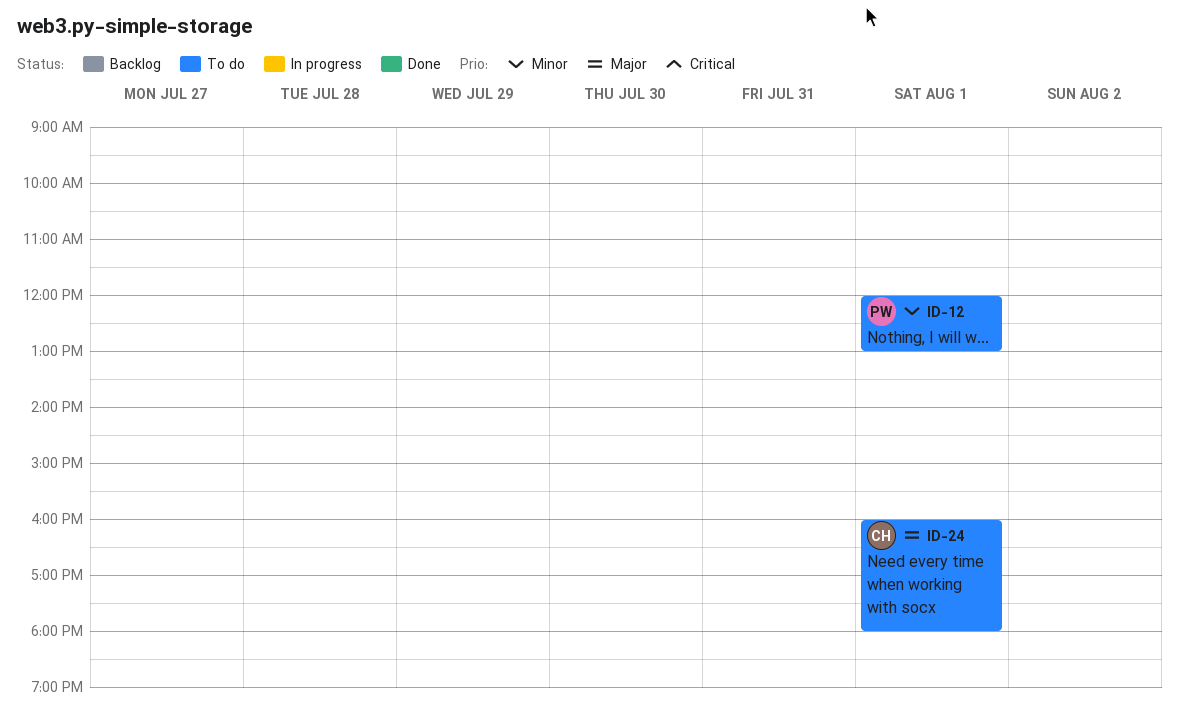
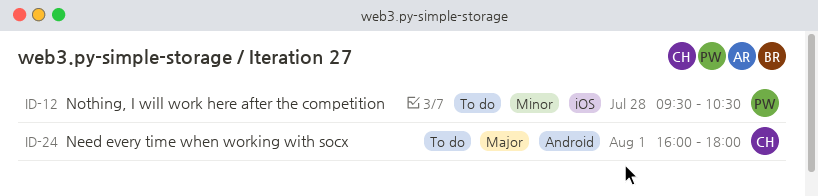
ID-12, day: Aug 1 -> Jul 28
ID-12, begins: 12:00 -> 09:30
ID-12, ends: 13:00 -> 10:30

